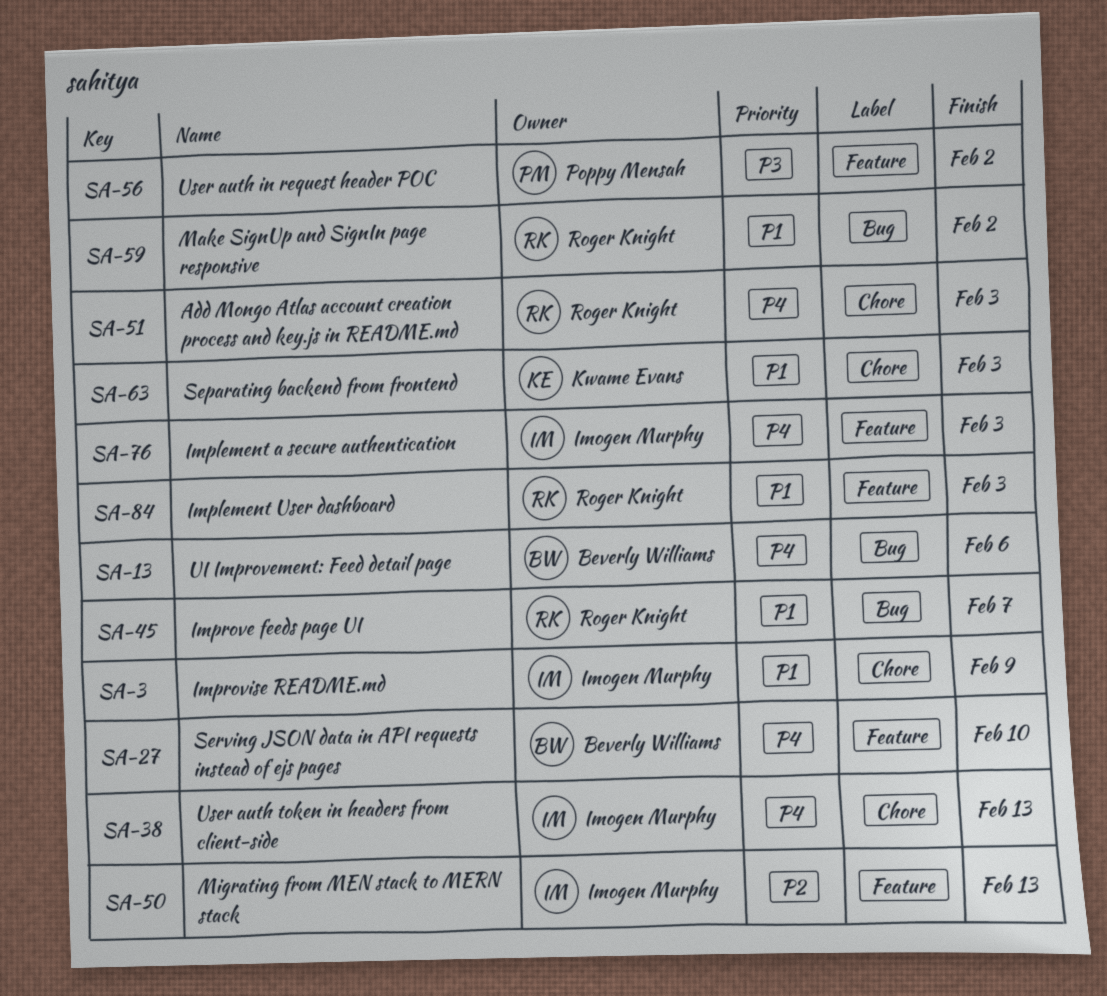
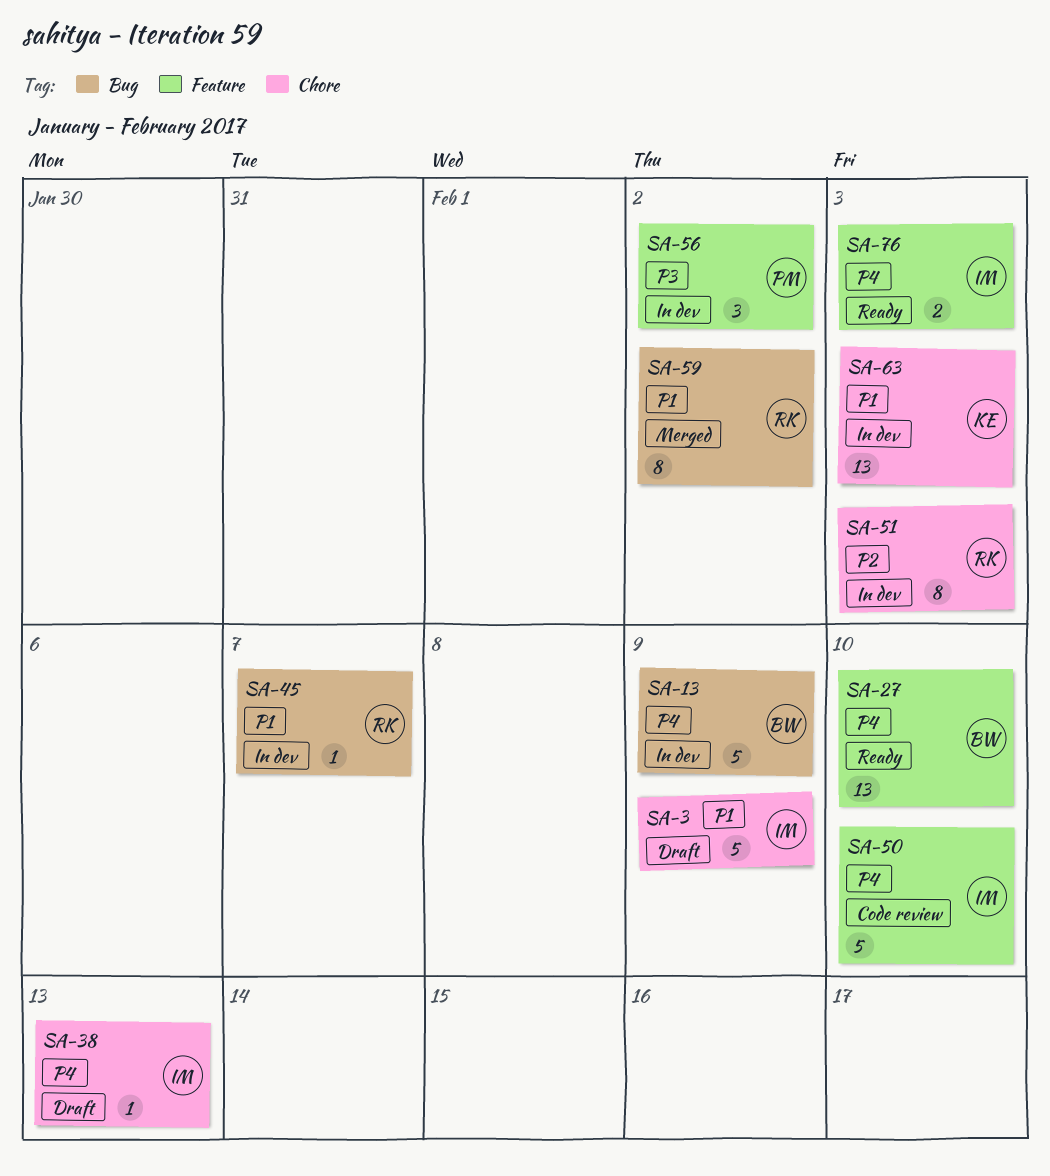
SA-13, due: Feb 6 -> Feb 9
SA-50, priority: P2 -> P4
SA-50, due: Feb 13 -> Feb 10
SA-51, priority: P4 -> P2
SA-84: present -> none

